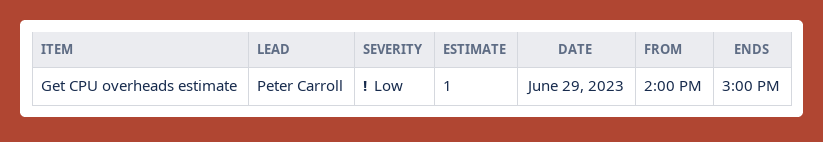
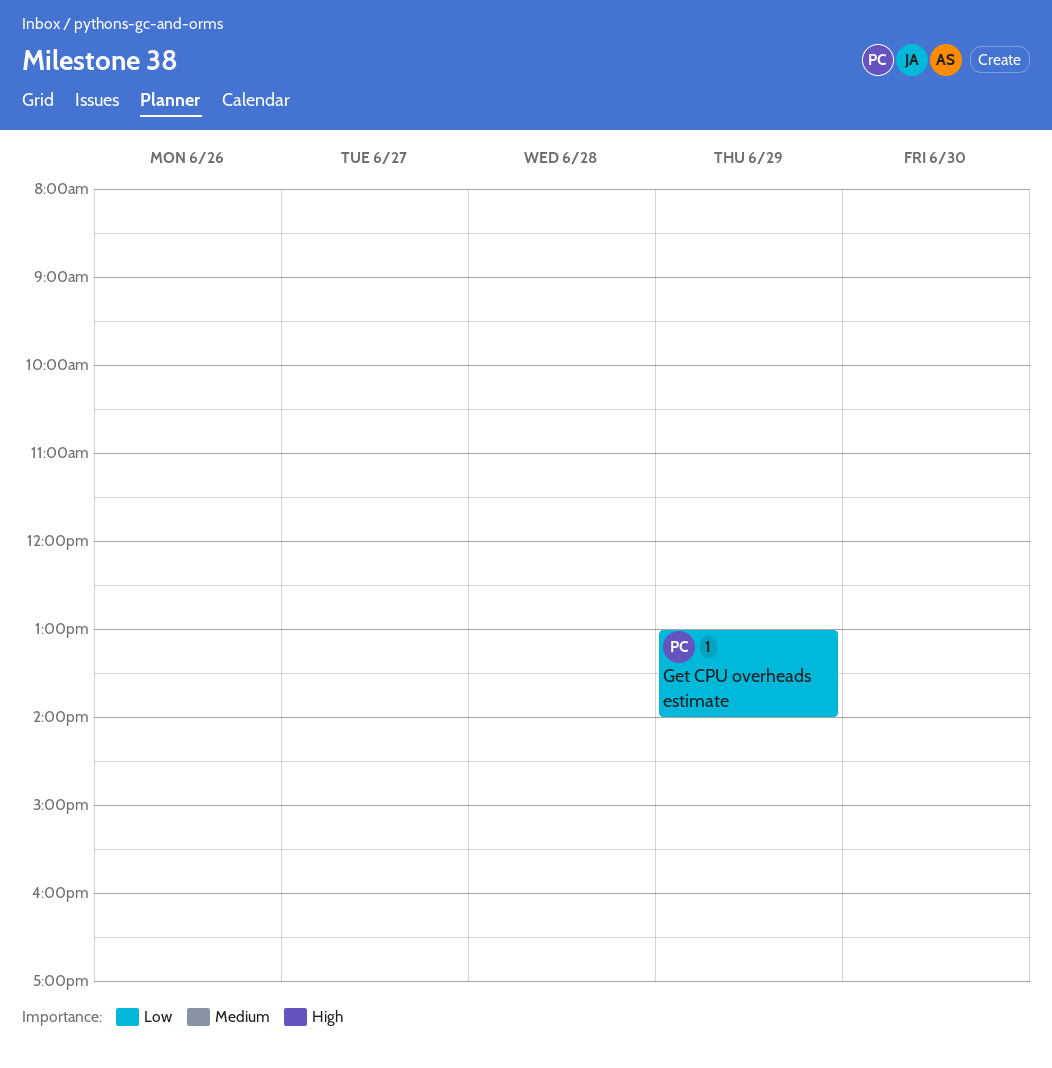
Get CPU overheads estimate, begins: 14:00 -> 13:00
Get CPU overheads estimate, ends: 15:00 -> 14:00

